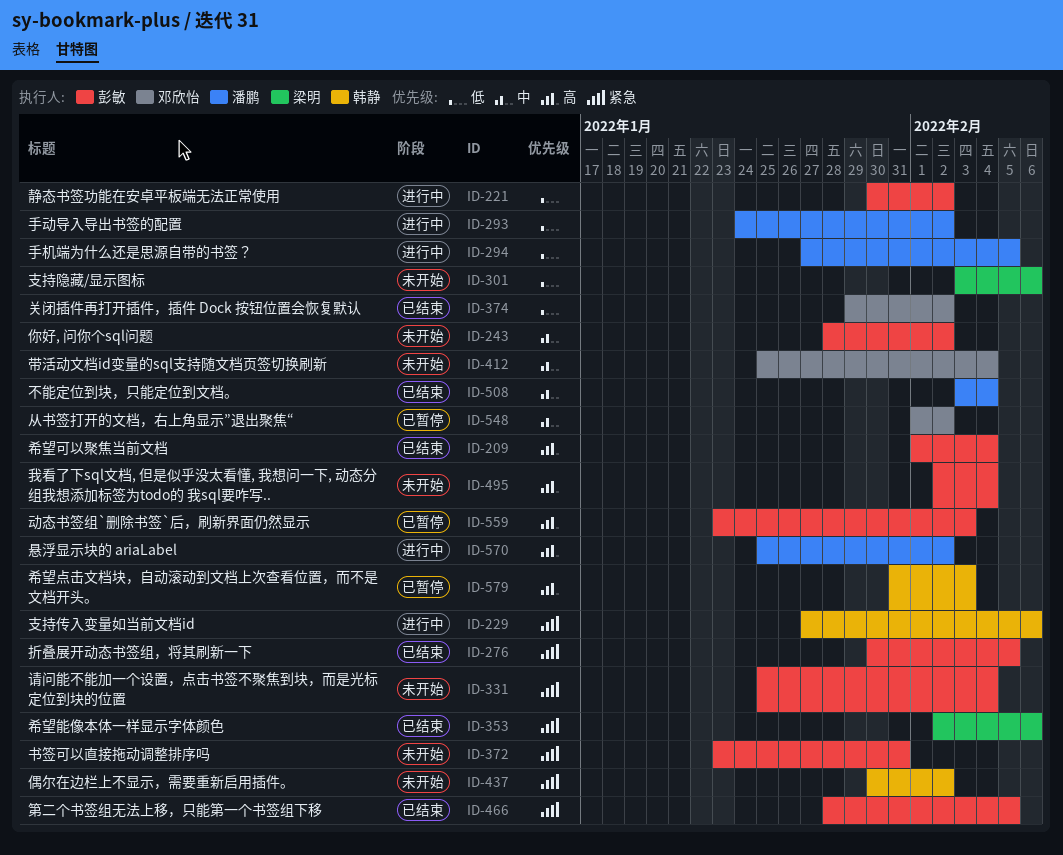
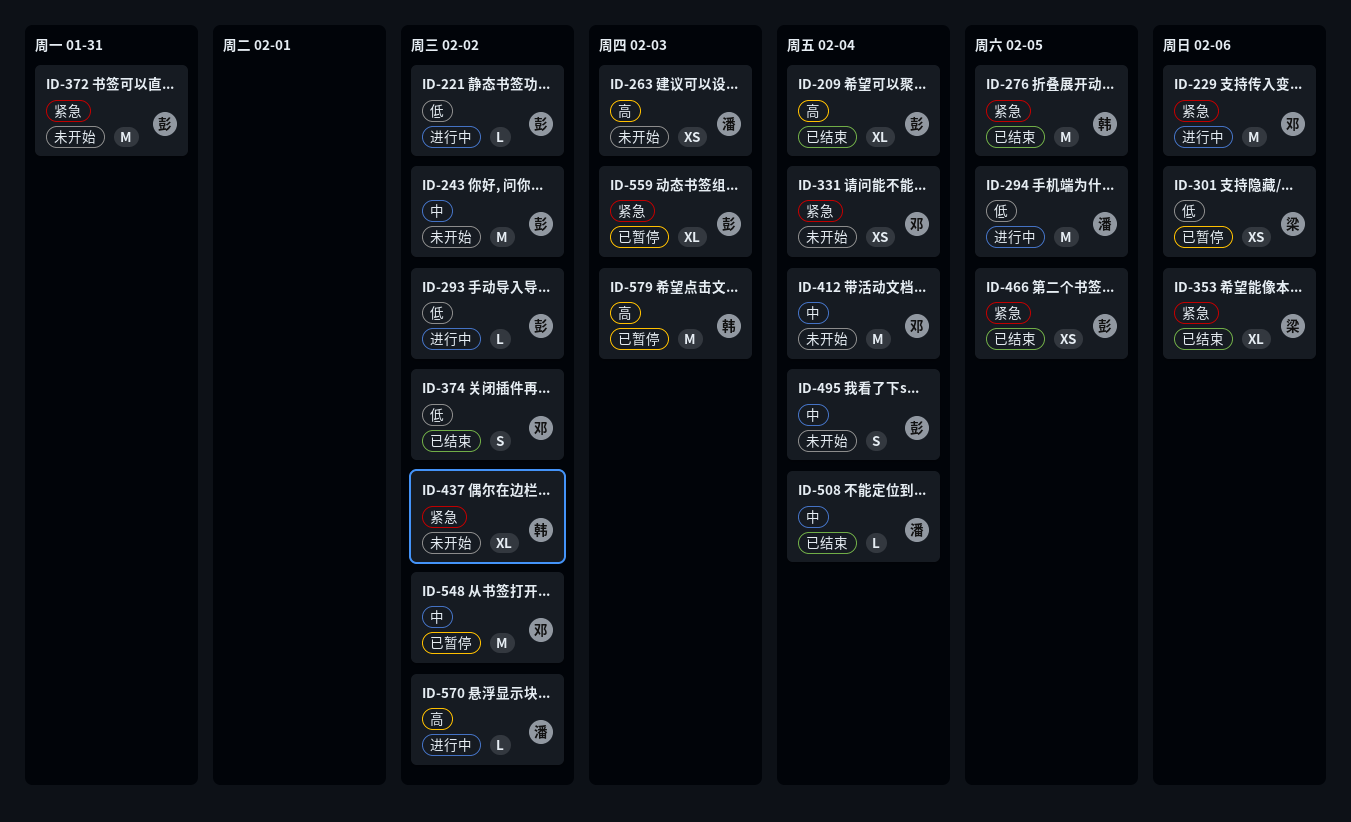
ID-229, owner: 韩静 -> 邓欣怡
ID-263: none -> present
ID-276, owner: 彭敏 -> 韩静
ID-293, owner: 潘鹏 -> 彭敏
ID-301, status: 未开始 -> 已暂停
ID-331, owner: 彭敏 -> 邓欣怡
ID-495, priority: 高 -> 中
ID-559, priority: 高 -> 紧急

